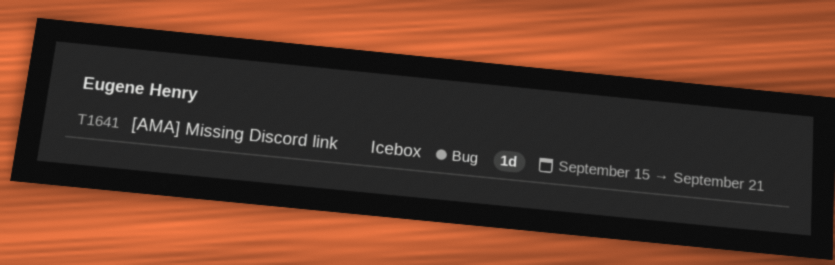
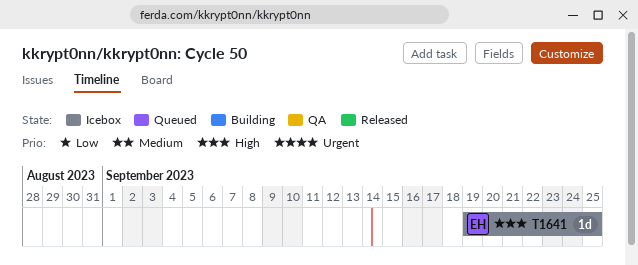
T1641, start: Sep 15 -> Sep 19
T1641, due: Sep 21 -> Sep 25

